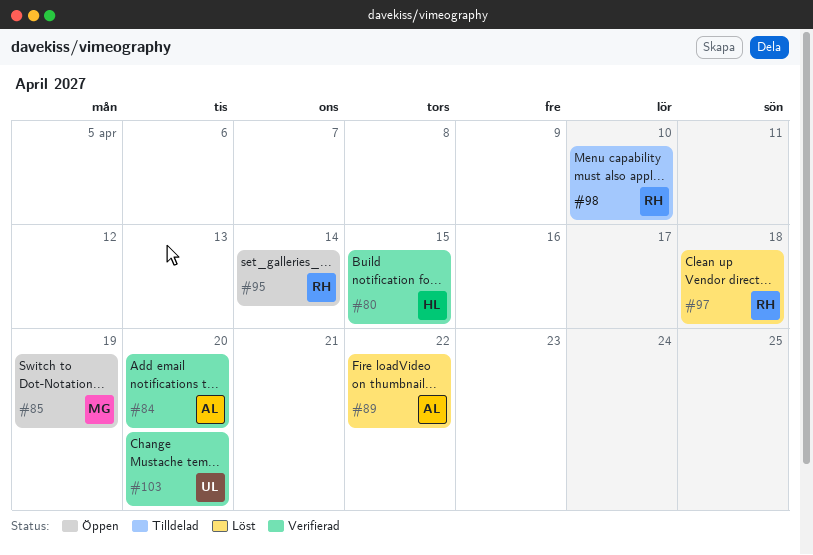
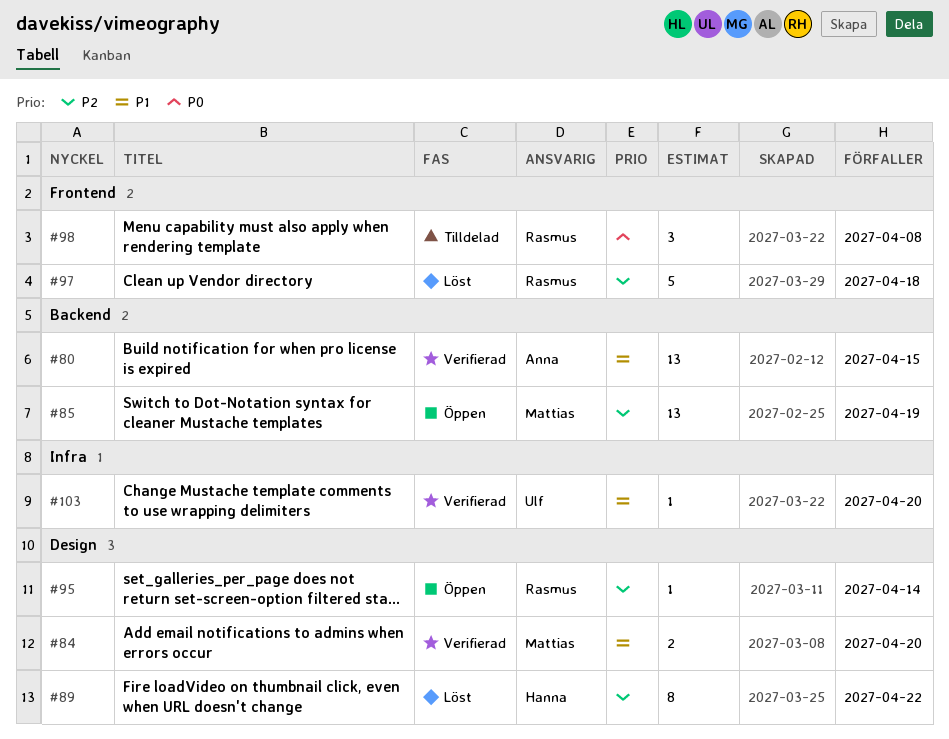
#80, owner: Hanna -> Anna
#84, owner: Anna -> Mattias
#89, owner: Anna -> Hanna
#98, due: Apr 10 -> Apr 8

